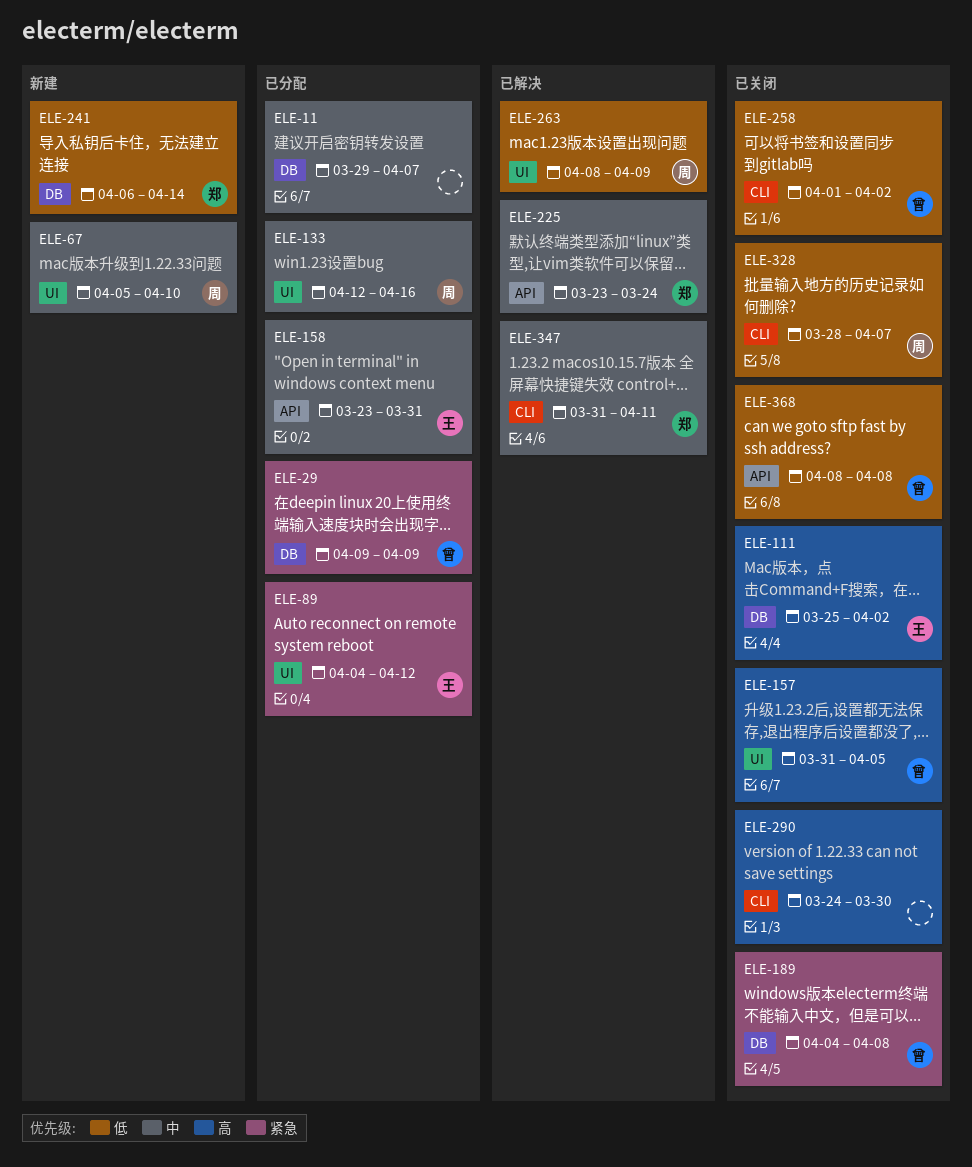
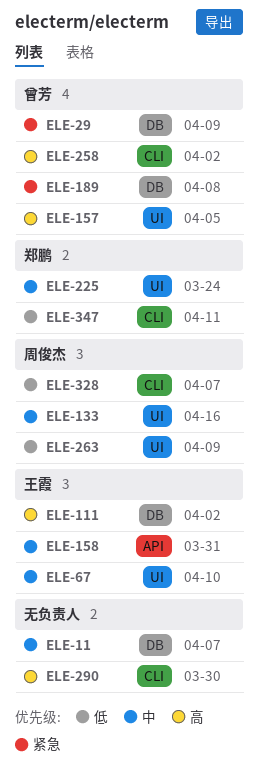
ELE-67, owner: 周俊杰 -> 王霞
ELE-89: present -> none
ELE-225, label: API -> UI
ELE-241: present -> none
ELE-258, priority: 低 -> 高
ELE-347, priority: 中 -> 低
ELE-368: present -> none

